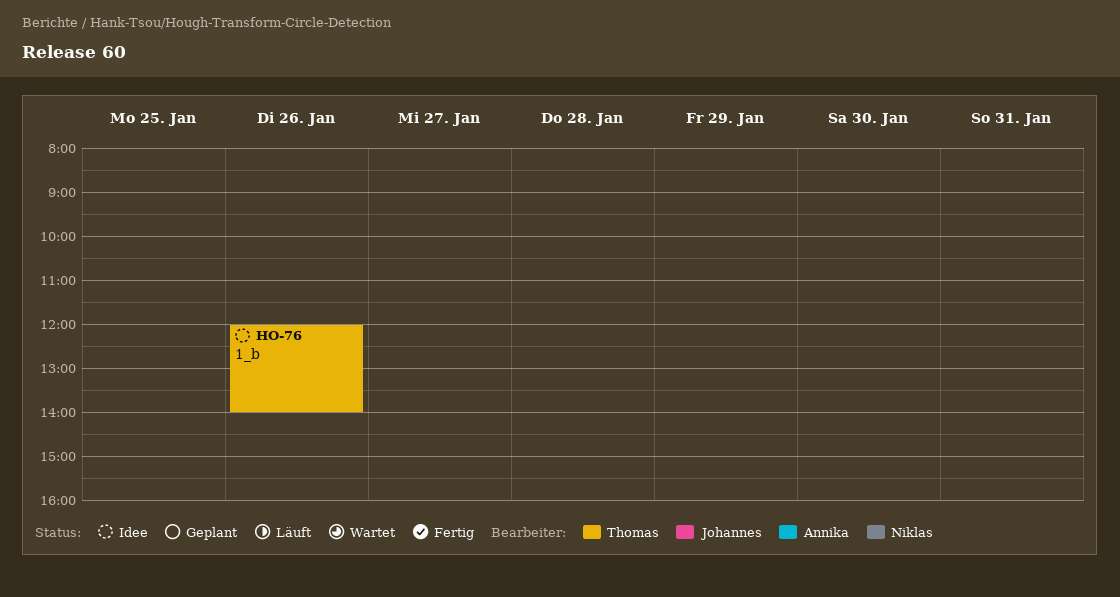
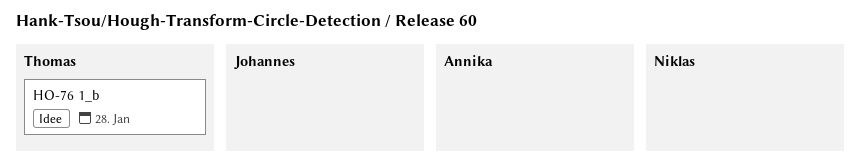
HO-76, day: Jan 26 -> Jan 28

